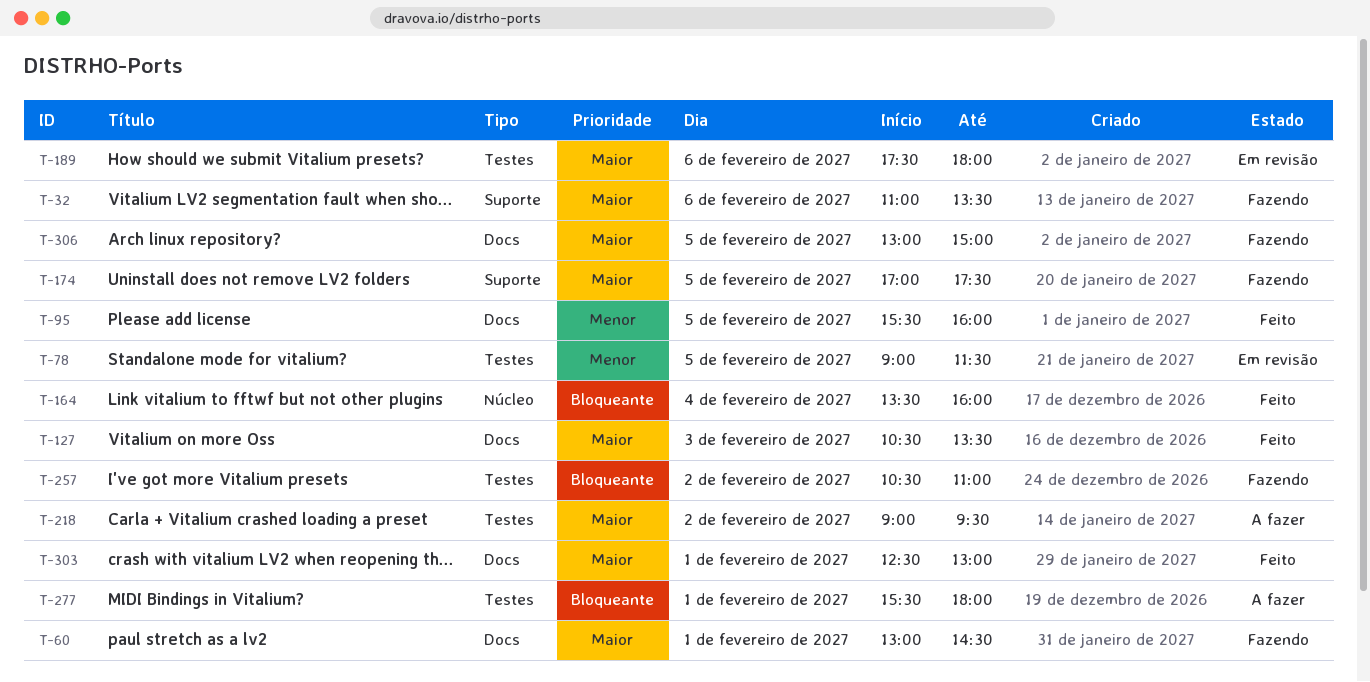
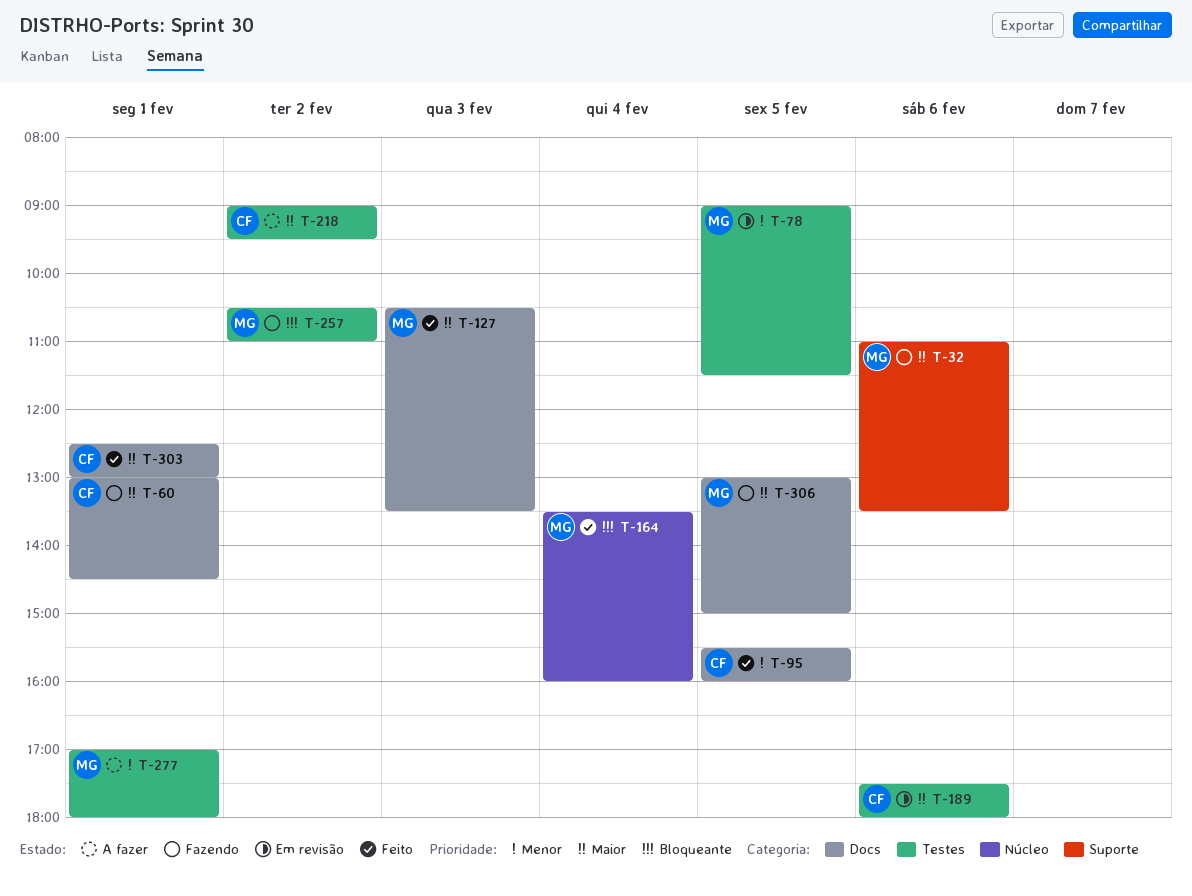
T-174: present -> none
T-277, priority: Bloqueante -> Menor
T-277, begins: 15:30 -> 17:00

